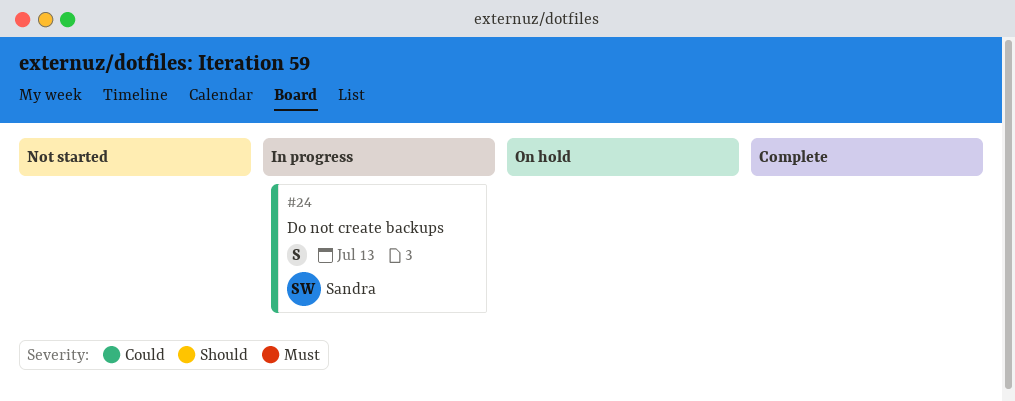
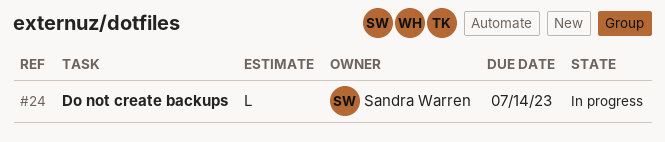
#24, estimate: S -> L
#24, due: Jul 13 -> Jul 14

